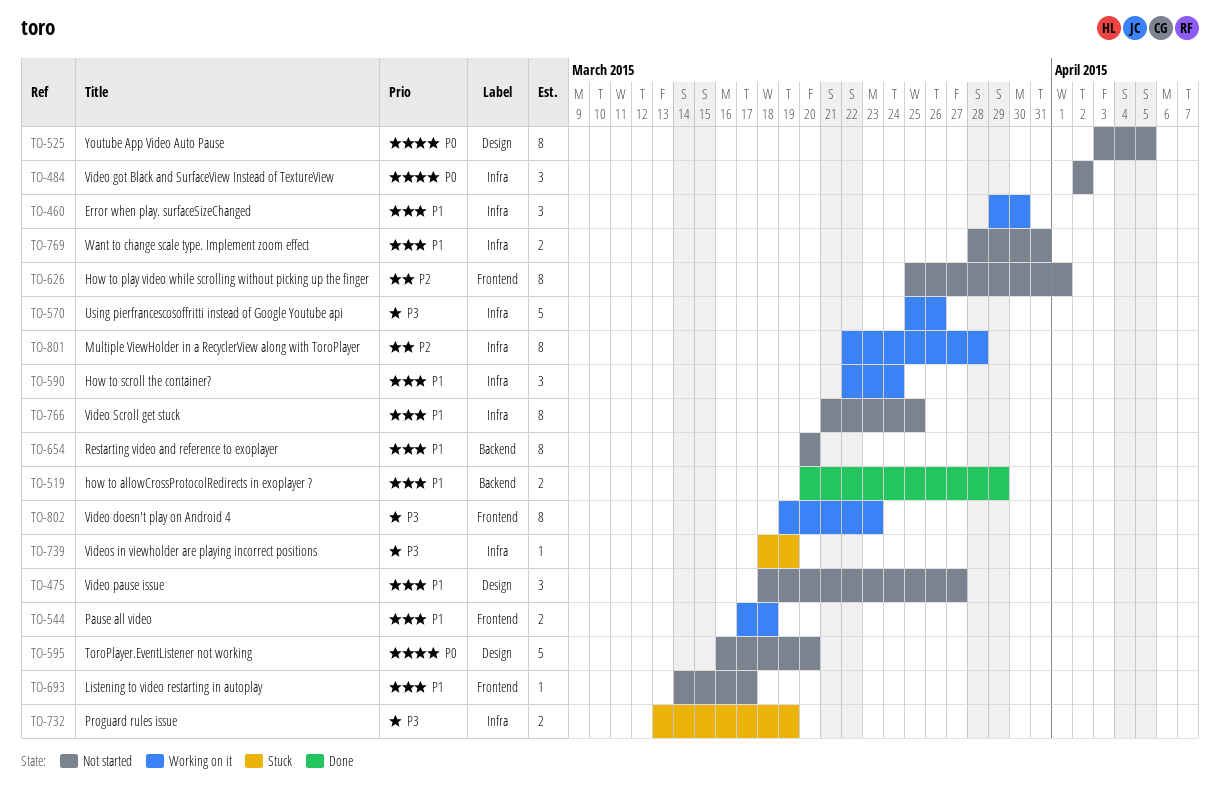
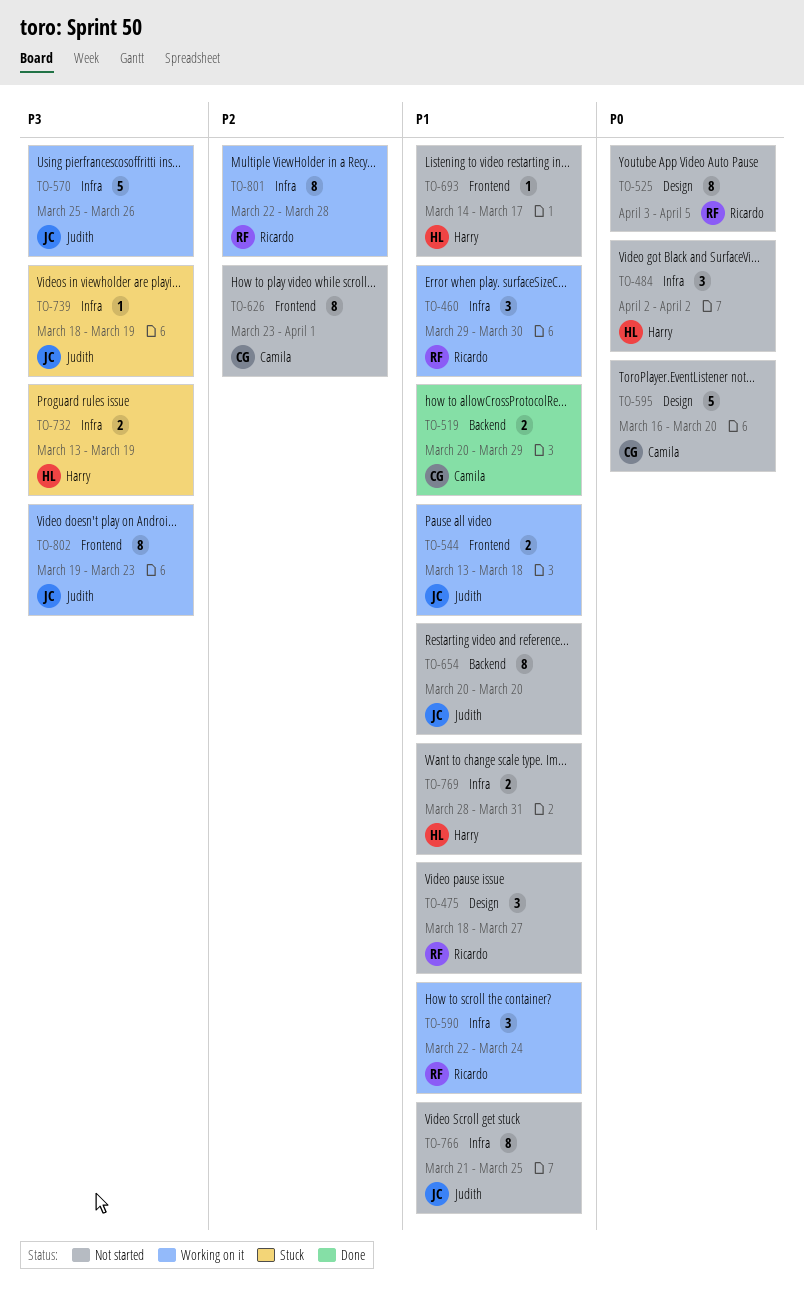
TO-544, start: Mar 17 -> Mar 13
TO-626, start: Mar 25 -> Mar 23

